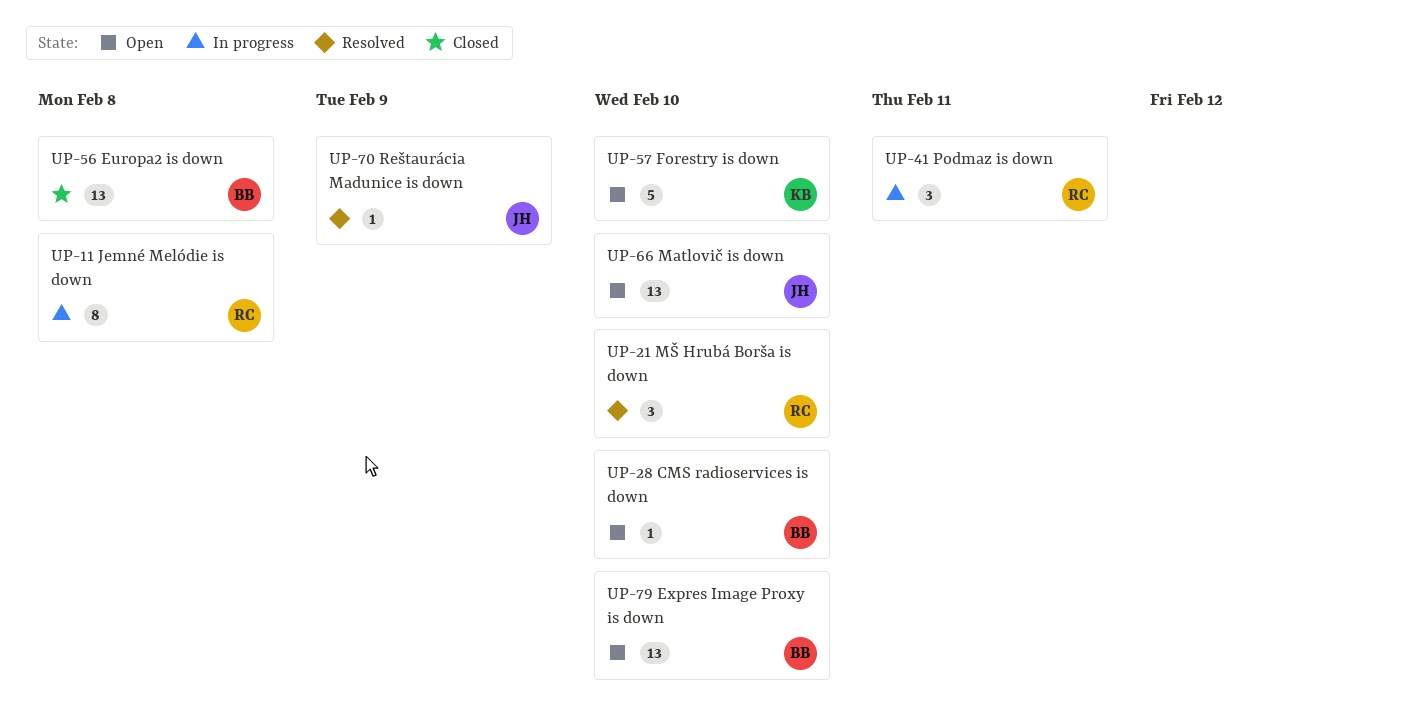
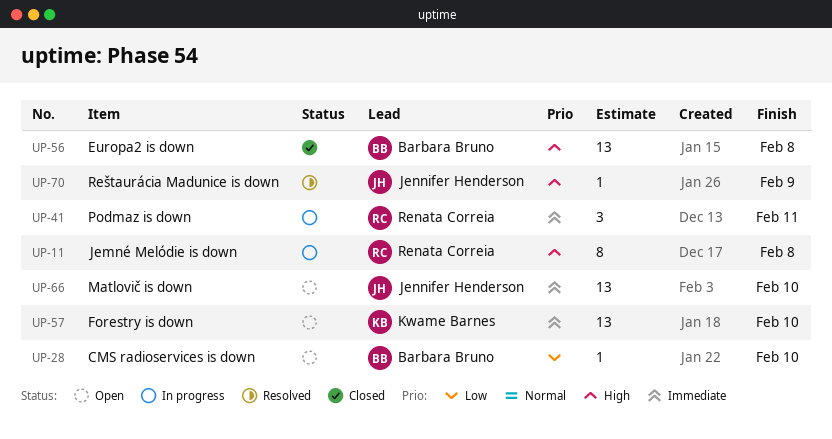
UP-21: present -> none
UP-57, estimate: 5 -> 13
UP-79: present -> none

